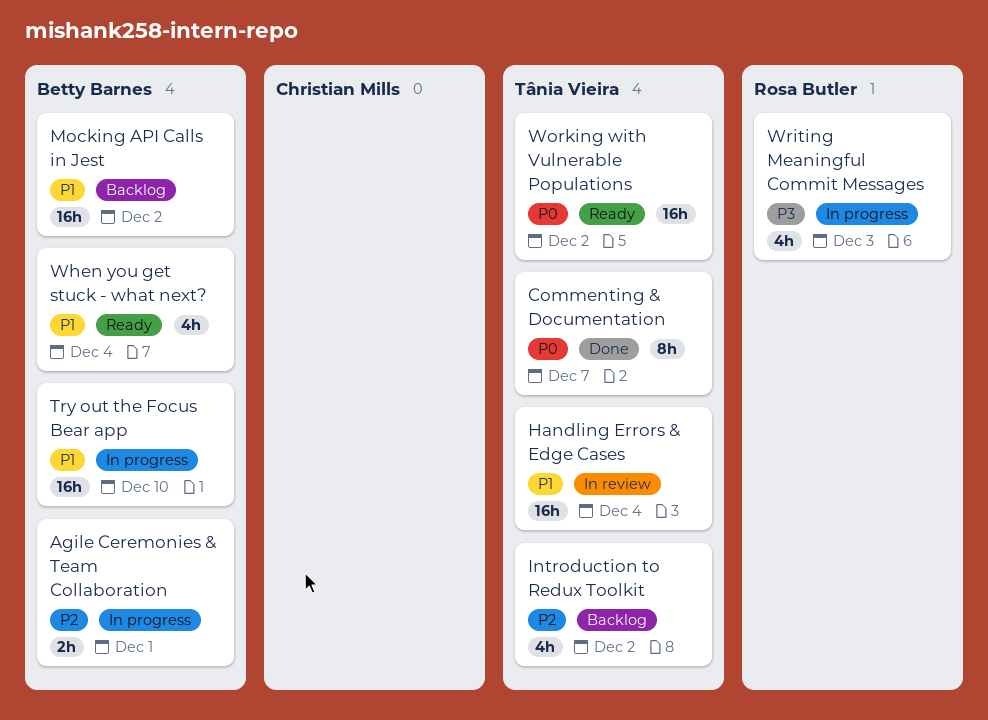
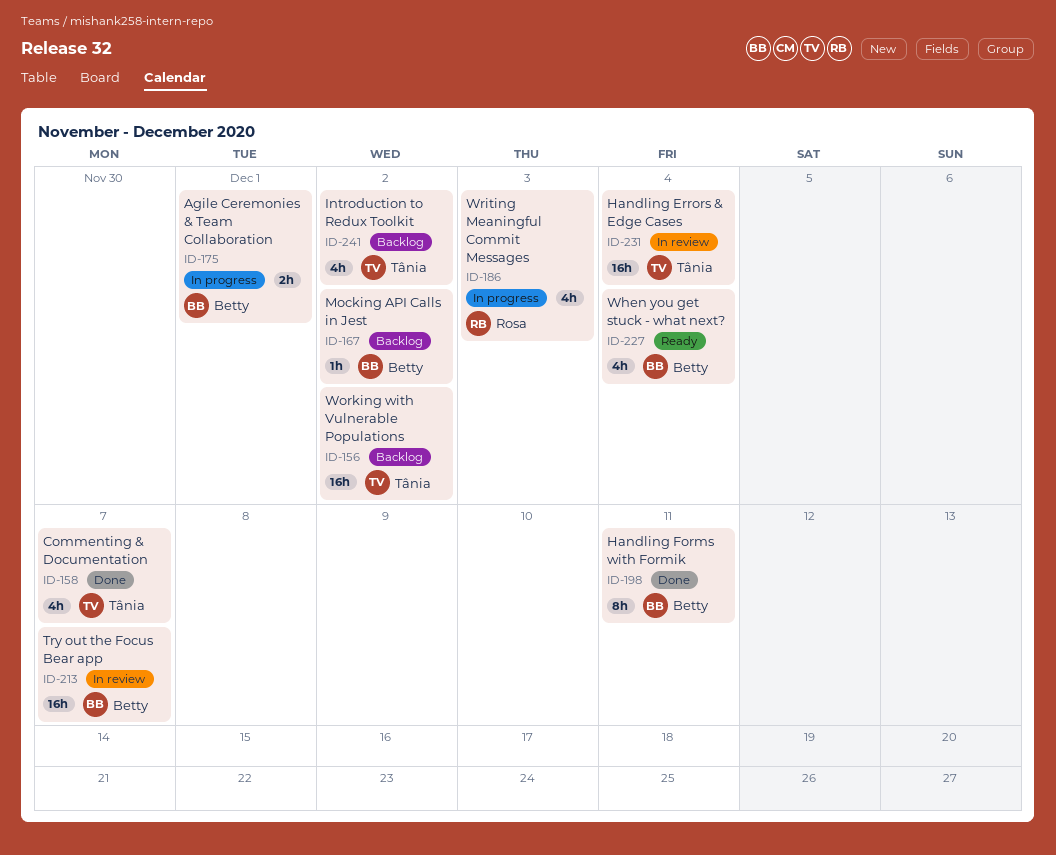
Commenting & Documentation, estimate: 8h -> 4h
Handling Forms with Formik: none -> present
Mocking API Calls in Jest, estimate: 16h -> 1h
Try out the Focus Bear app, status: In progress -> In review
Try out the Focus Bear app, due: Dec 10 -> Dec 7
Working with Vulnerable Populations, status: Ready -> Backlog

